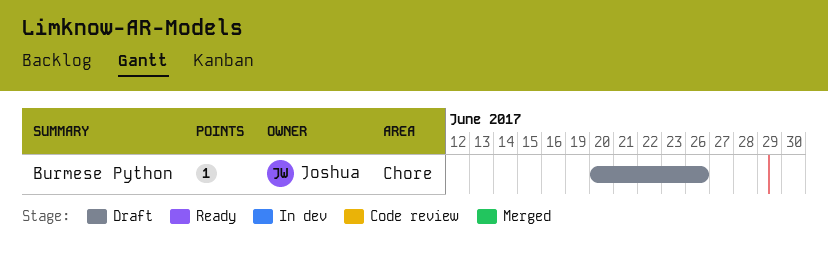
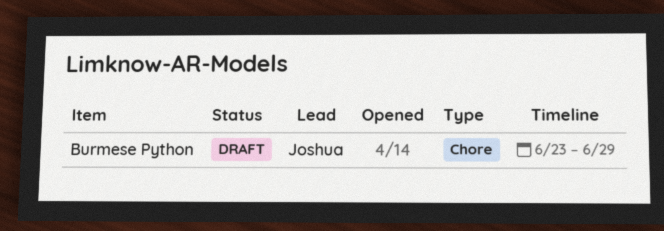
Burmese Python, start: Jun 20 -> Jun 23
Burmese Python, due: Jun 26 -> Jun 29

